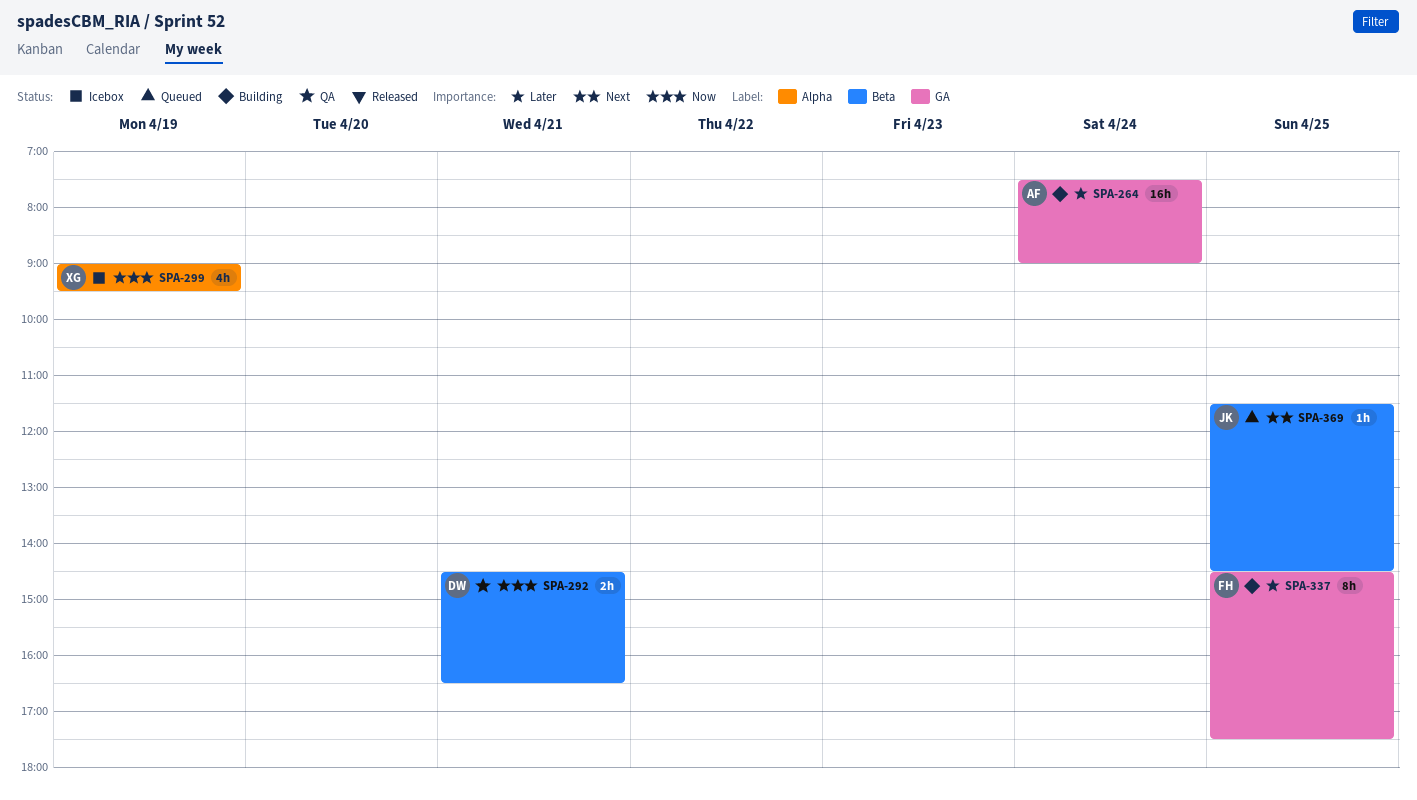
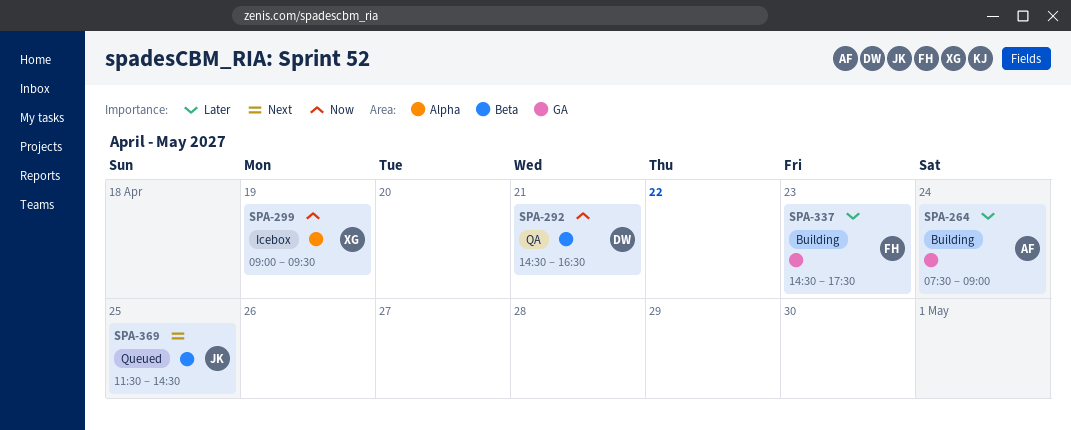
SPA-337, day: Apr 25 -> Apr 23

